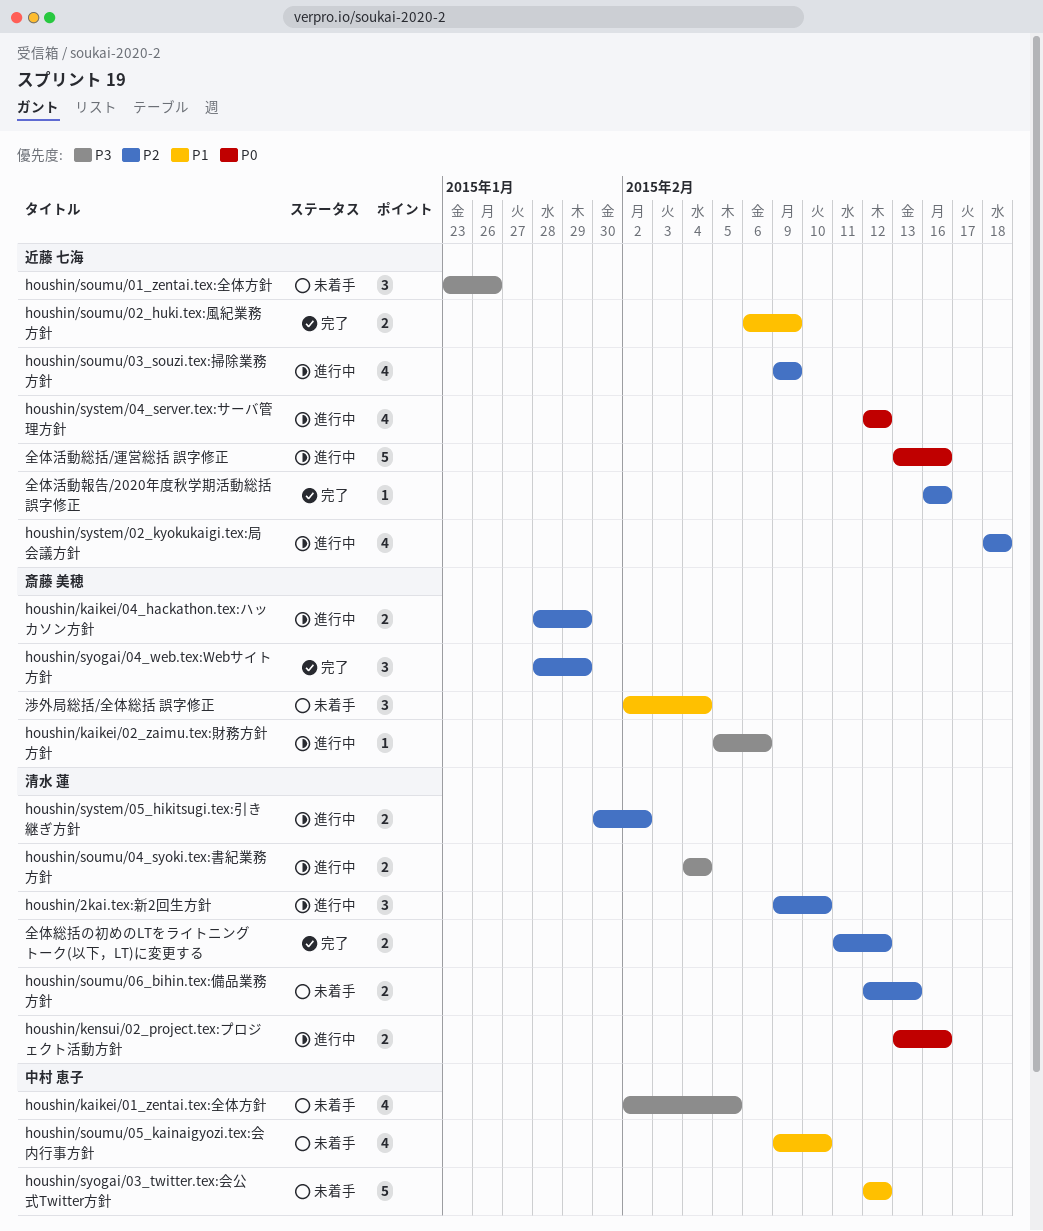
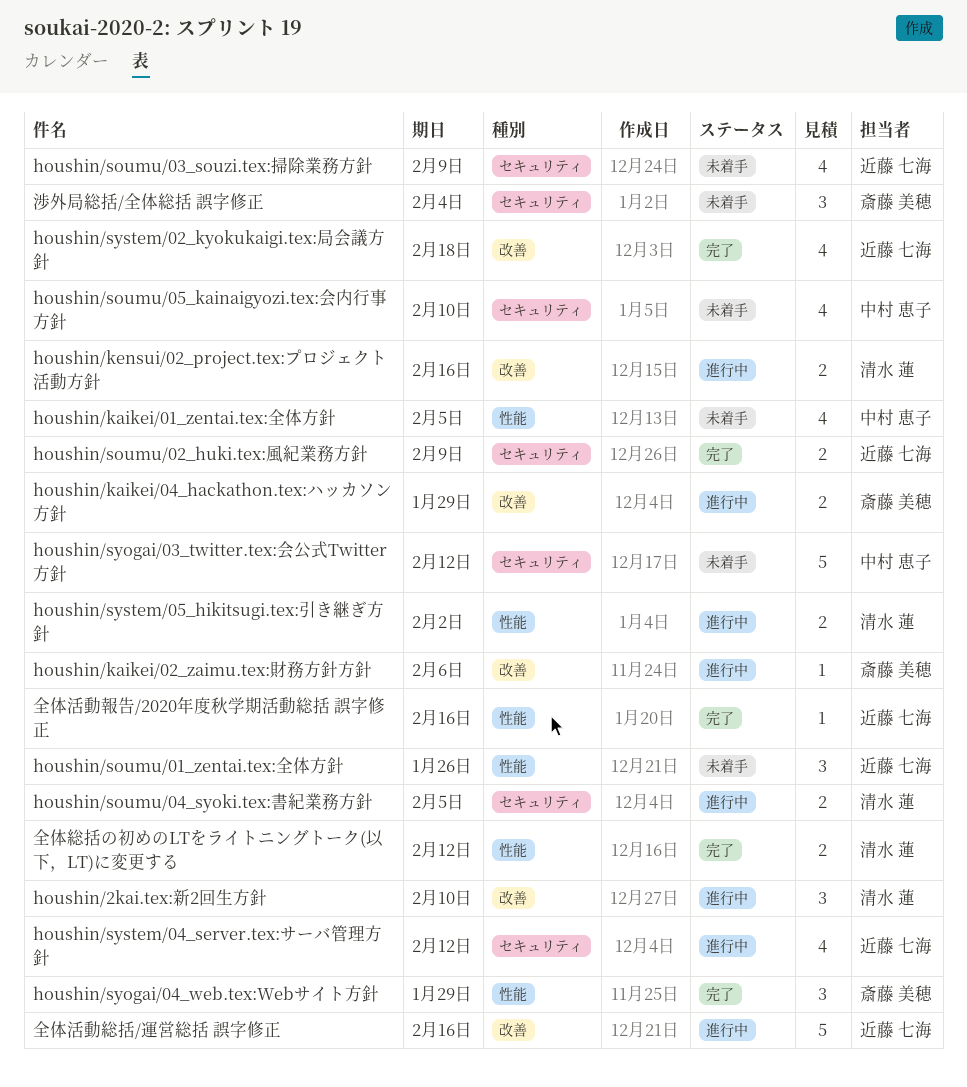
houshin/soumu/03_souzi.tex:掃除業務方針, status: 進行中 -> 未着手
houshin/soumu/04_syoki.tex:書紀業務方針, due: Feb 4 -> Feb 5
houshin/soumu/06_bihin.tex:備品業務方針: present -> none
houshin/system/02_kyokukaigi.tex:局会議方針, status: 進行中 -> 完了

